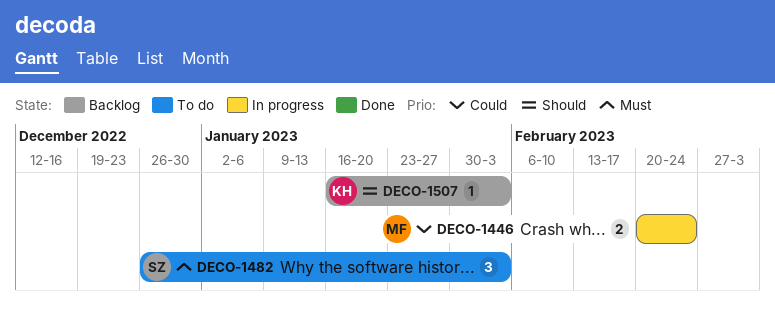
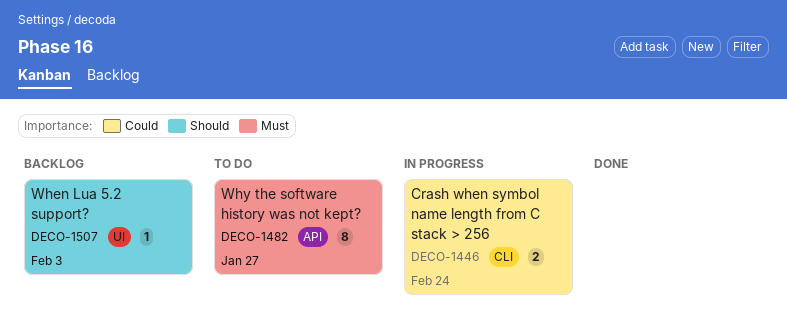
DECO-1482, estimate: 3 -> 8
DECO-1482, due: Feb 3 -> Jan 27

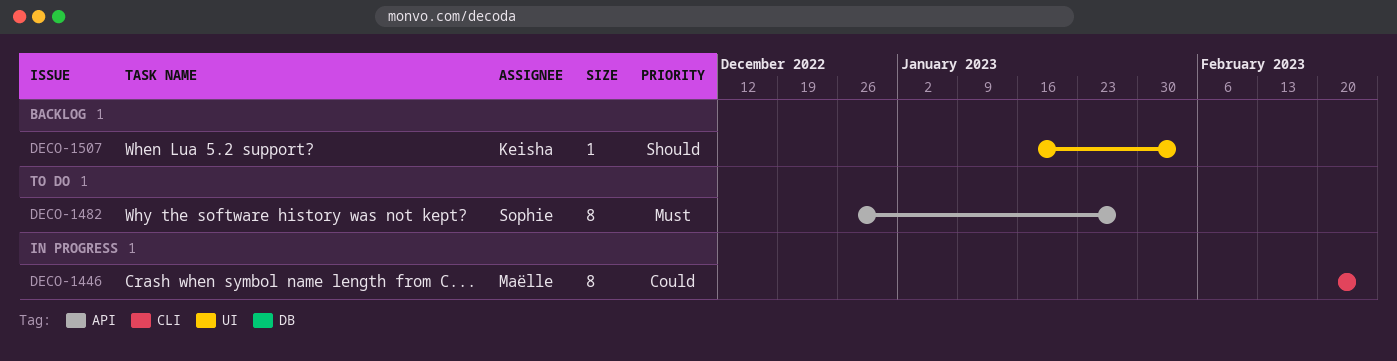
DECO-1446, estimate: 2 -> 8

